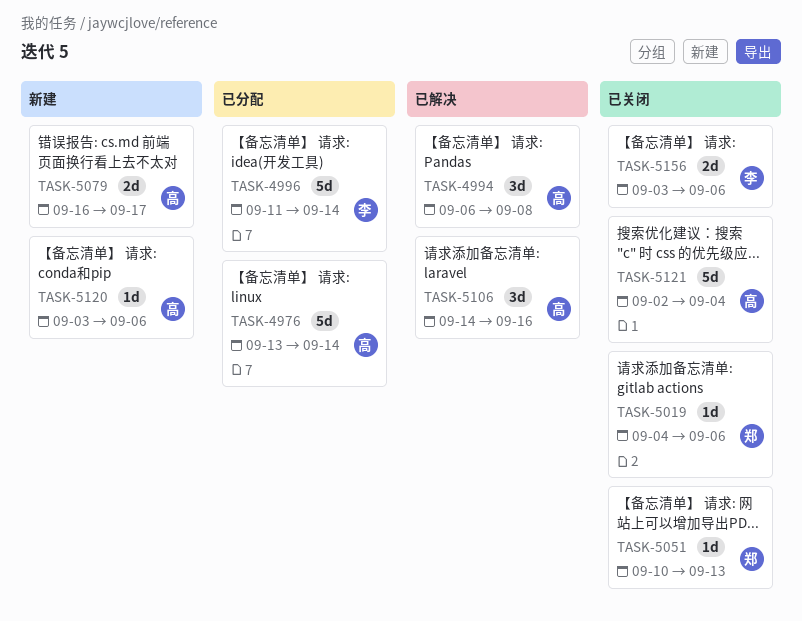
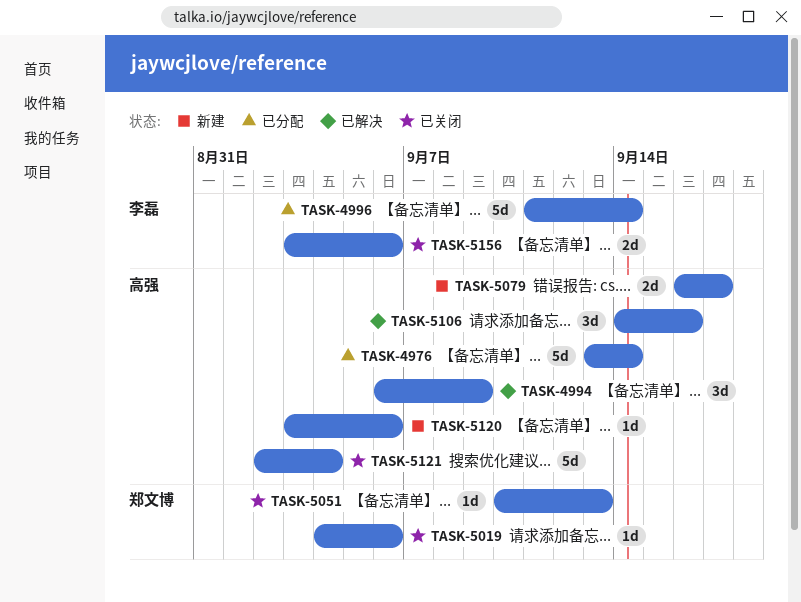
TASK-4994, due: Sep 8 -> Sep 9

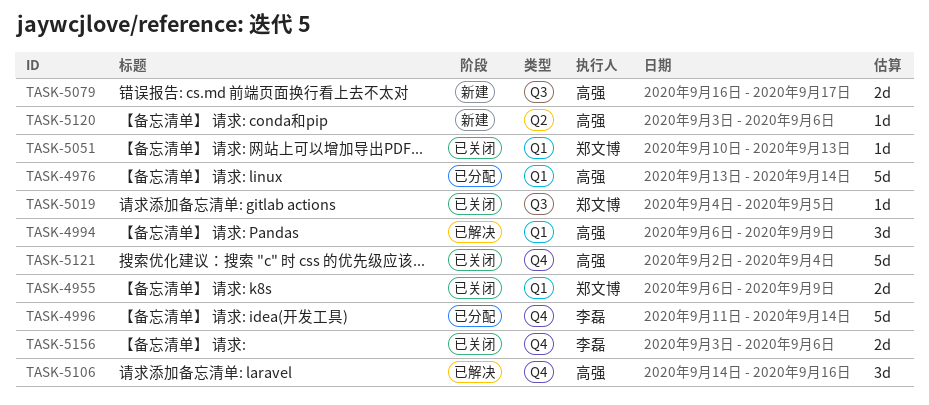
TASK-4955: none -> present
TASK-5019, due: Sep 6 -> Sep 5

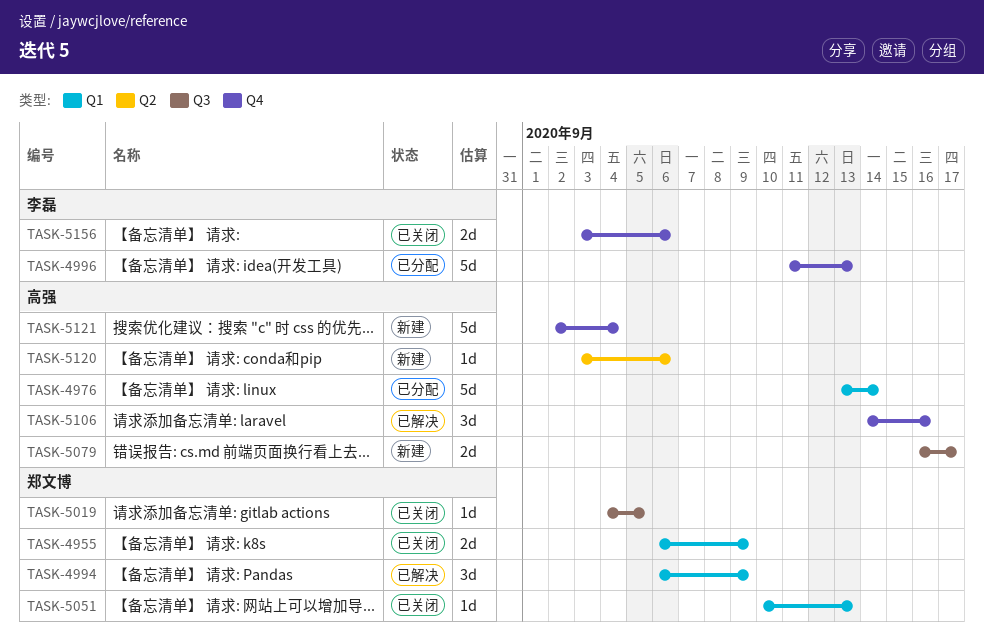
TASK-4994, owner: 高强 -> 郑文博
TASK-4996, due: Sep 14 -> Sep 13
TASK-5121, status: 已关闭 -> 新建

